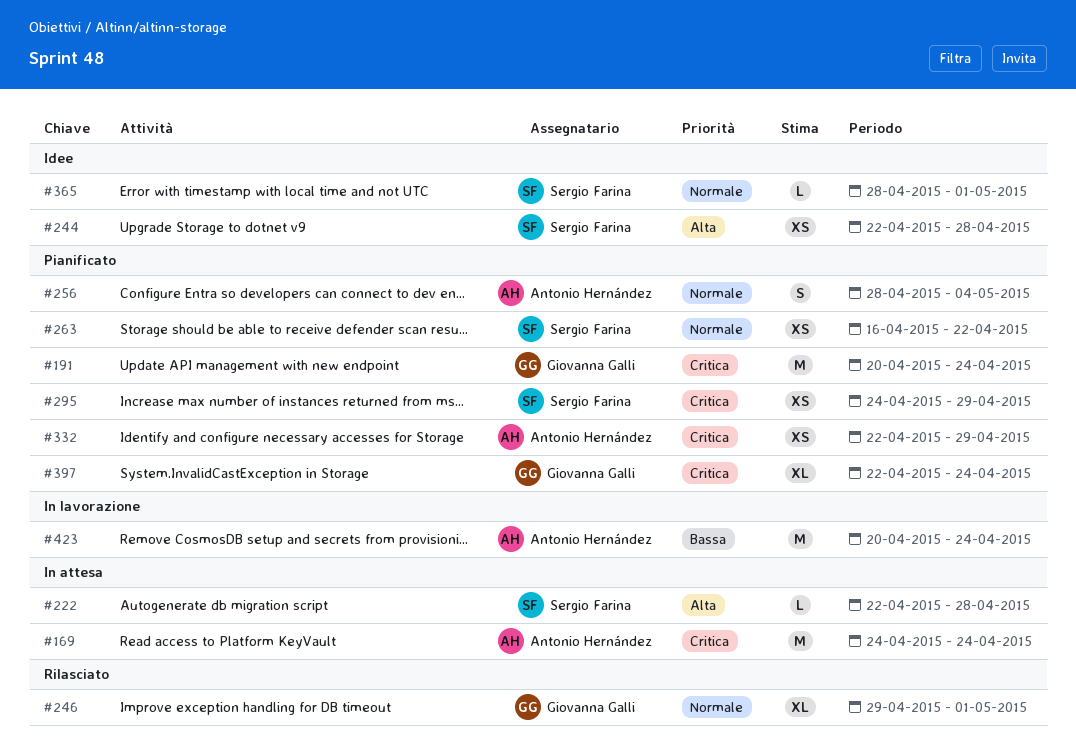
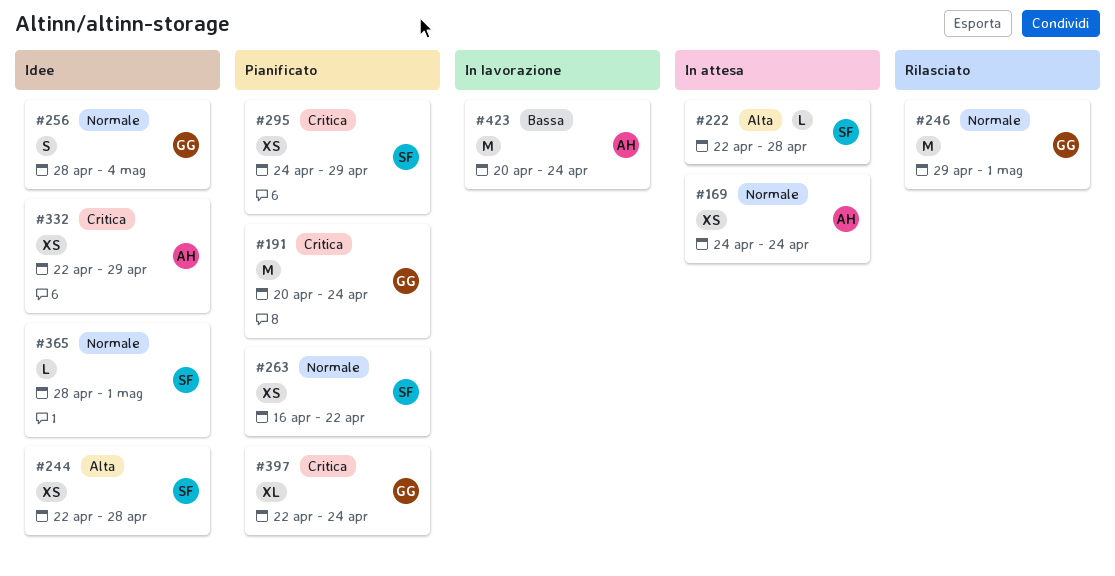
#169, priority: Critica -> Normale
#169, estimate: M -> XS
#246, estimate: XL -> M
#256, status: Pianificato -> Idee
#256, owner: Antonio Hernández -> Giovanna Galli
#332, status: Pianificato -> Idee

